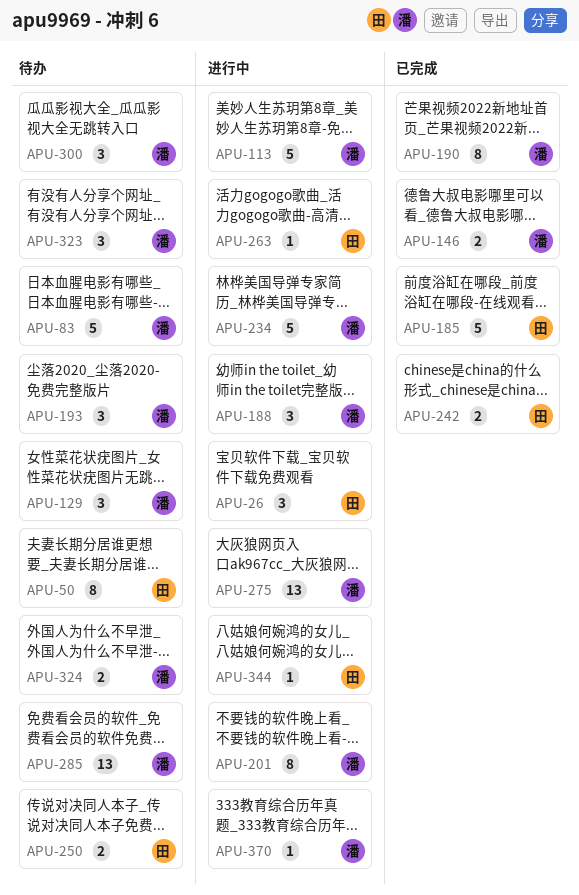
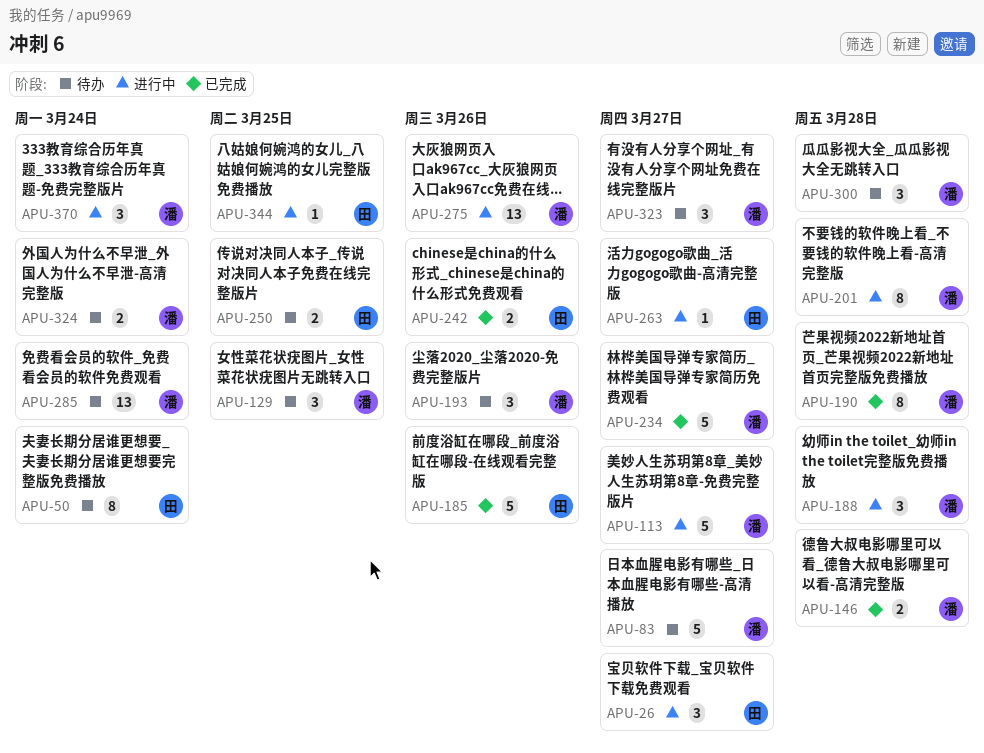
APU-234, status: 进行中 -> 已完成
APU-370, estimate: 1 -> 3

